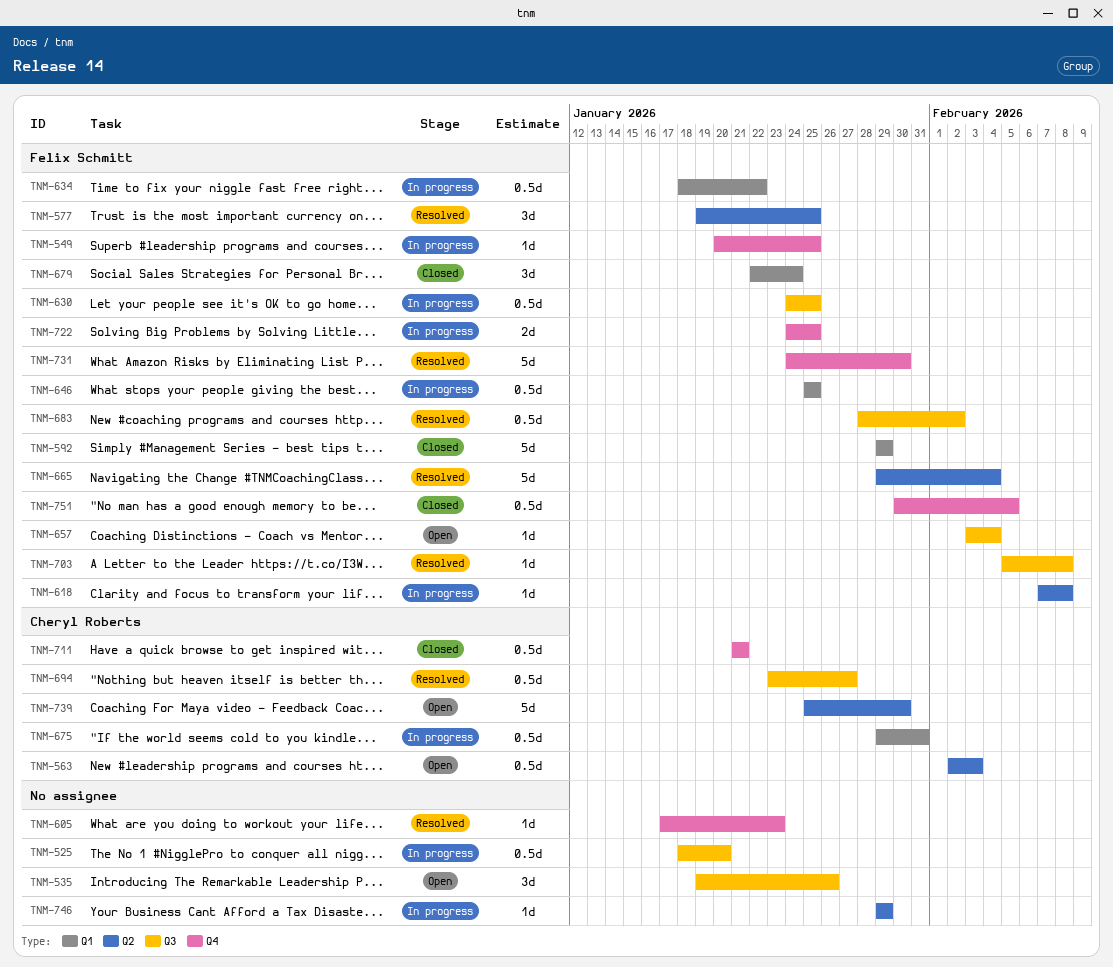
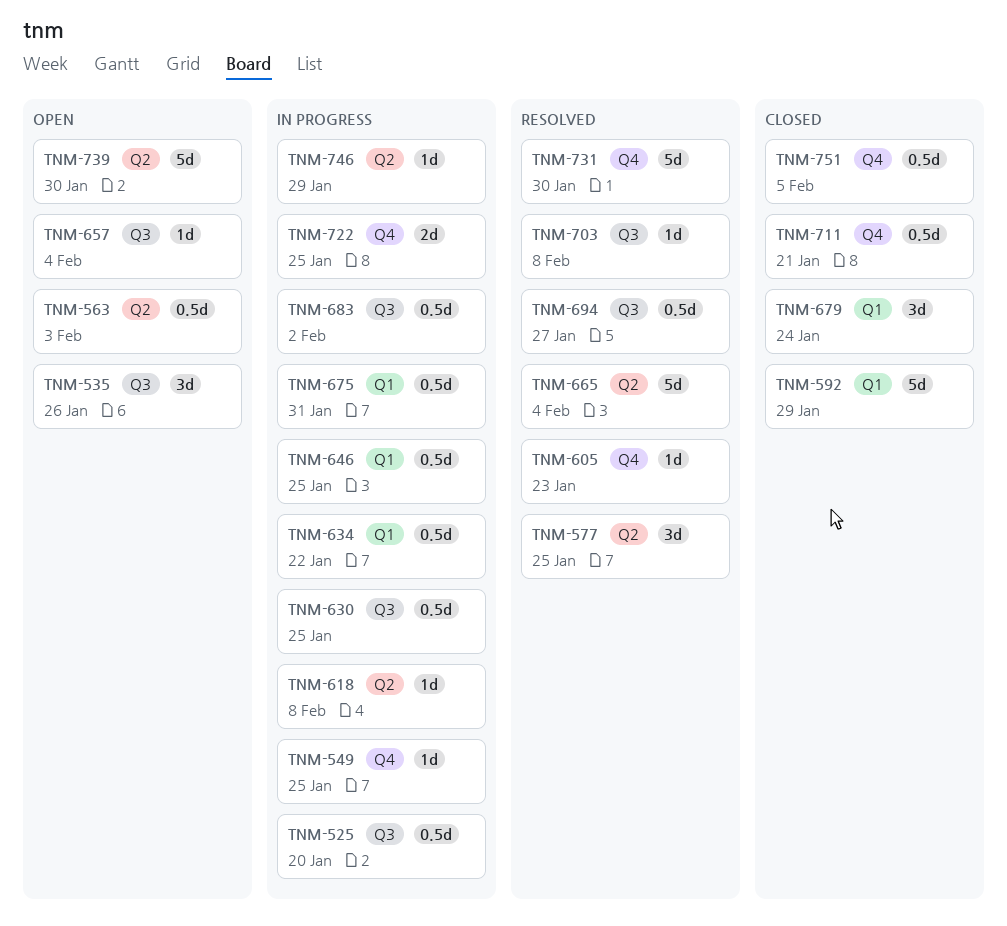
TNM-683, status: Resolved -> In progress

